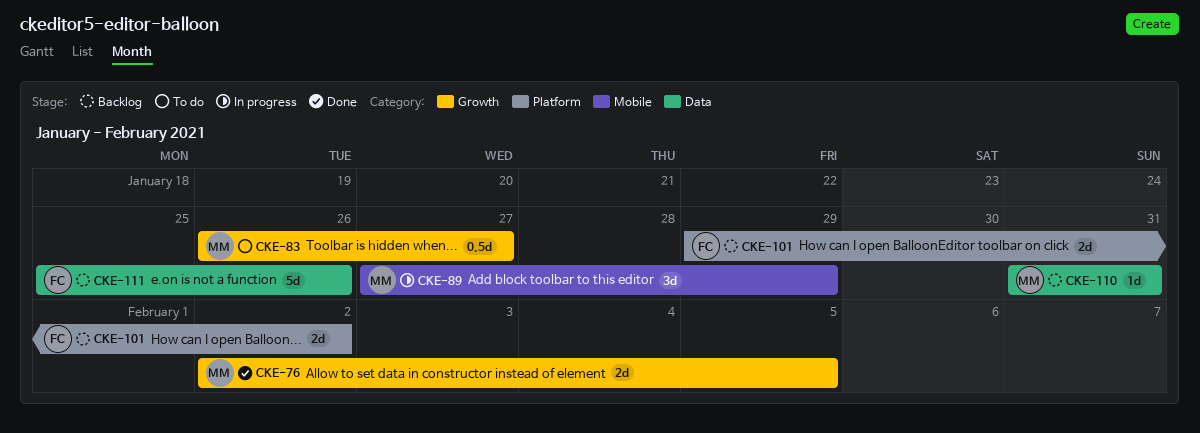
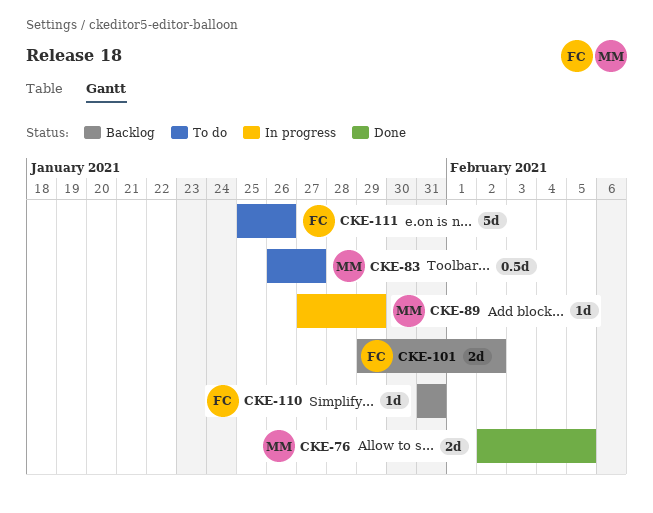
CKE-89, estimate: 3d -> 1d
CKE-110, owner: MM -> FC
CKE-111, status: Backlog -> To do

